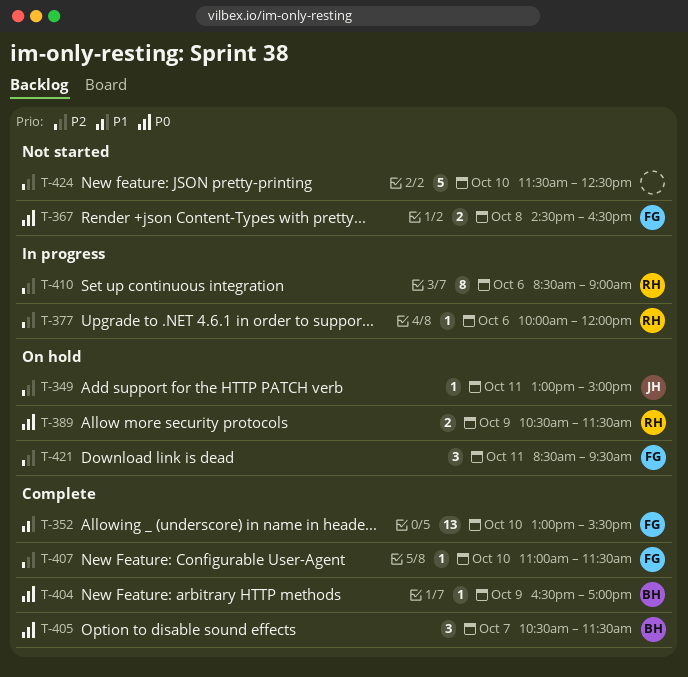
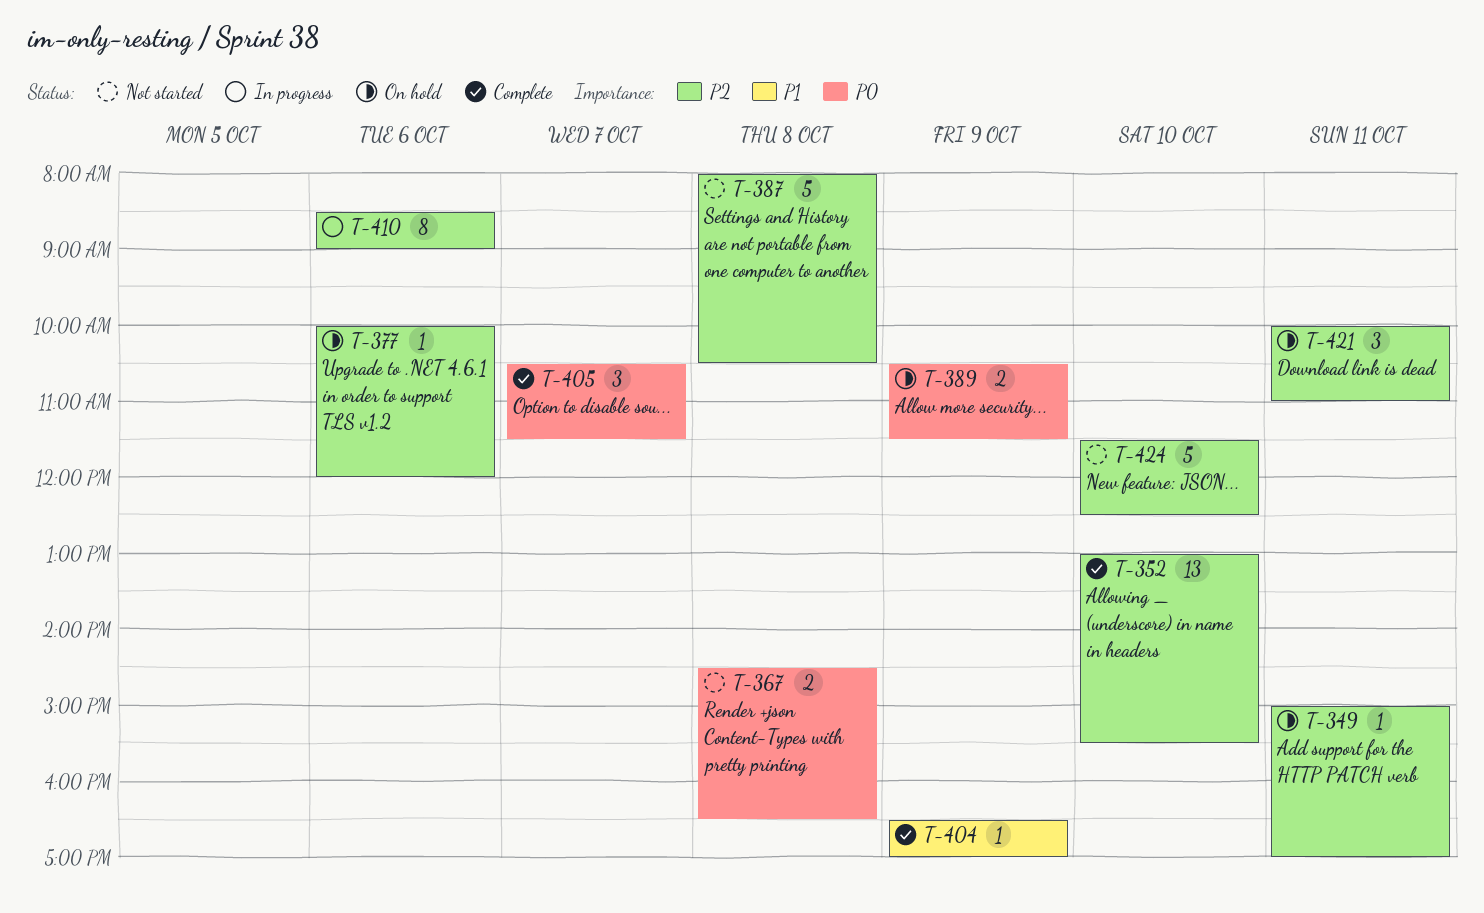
T-349, begins: 13:00 -> 15:00
T-349, ends: 15:00 -> 17:00
T-352, priority: P1 -> P2
T-377, status: In progress -> On hold
T-387: none -> present
T-404, priority: P0 -> P1
T-407: present -> none
T-421, begins: 08:30 -> 10:00
T-421, ends: 09:30 -> 11:00

